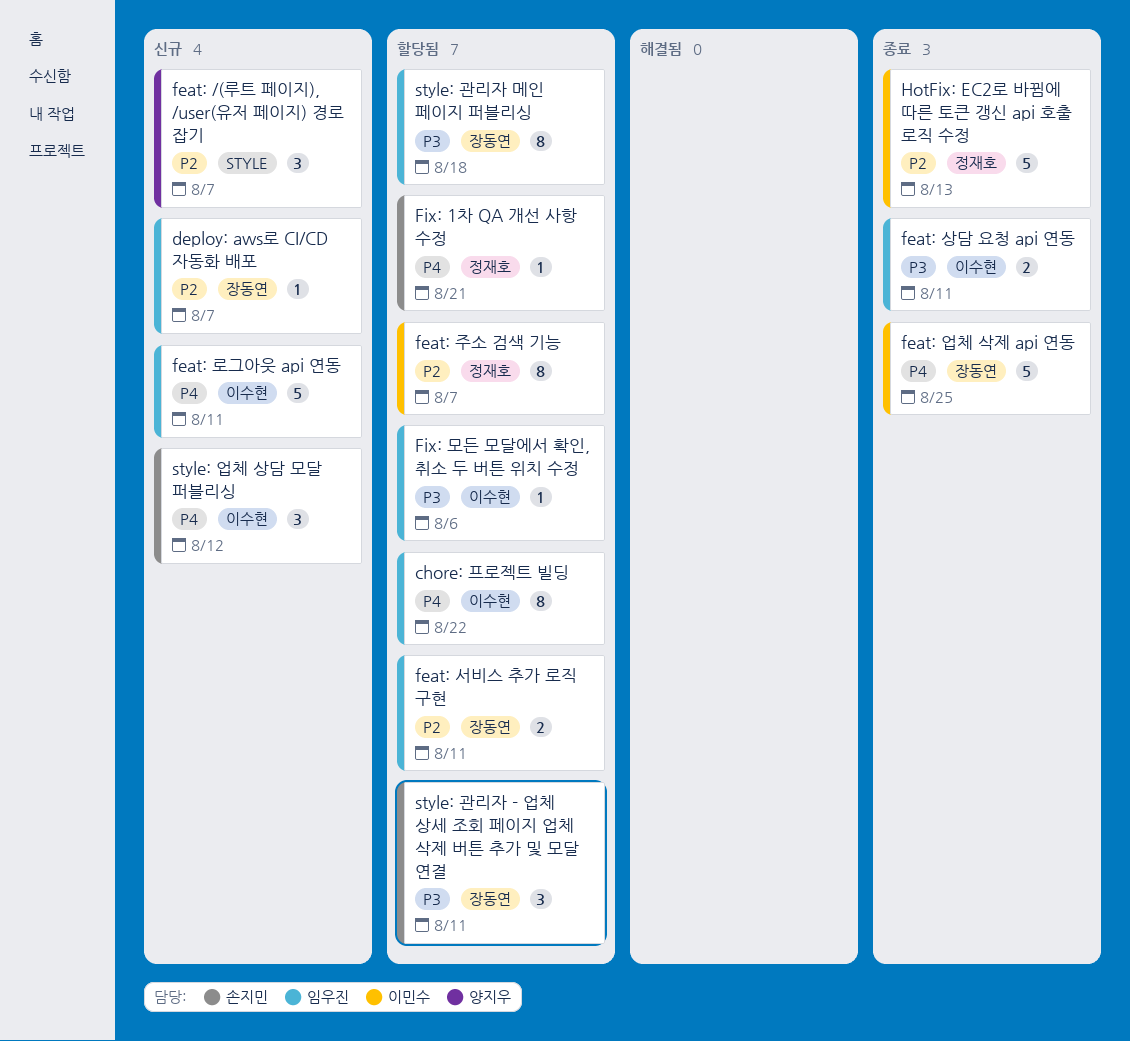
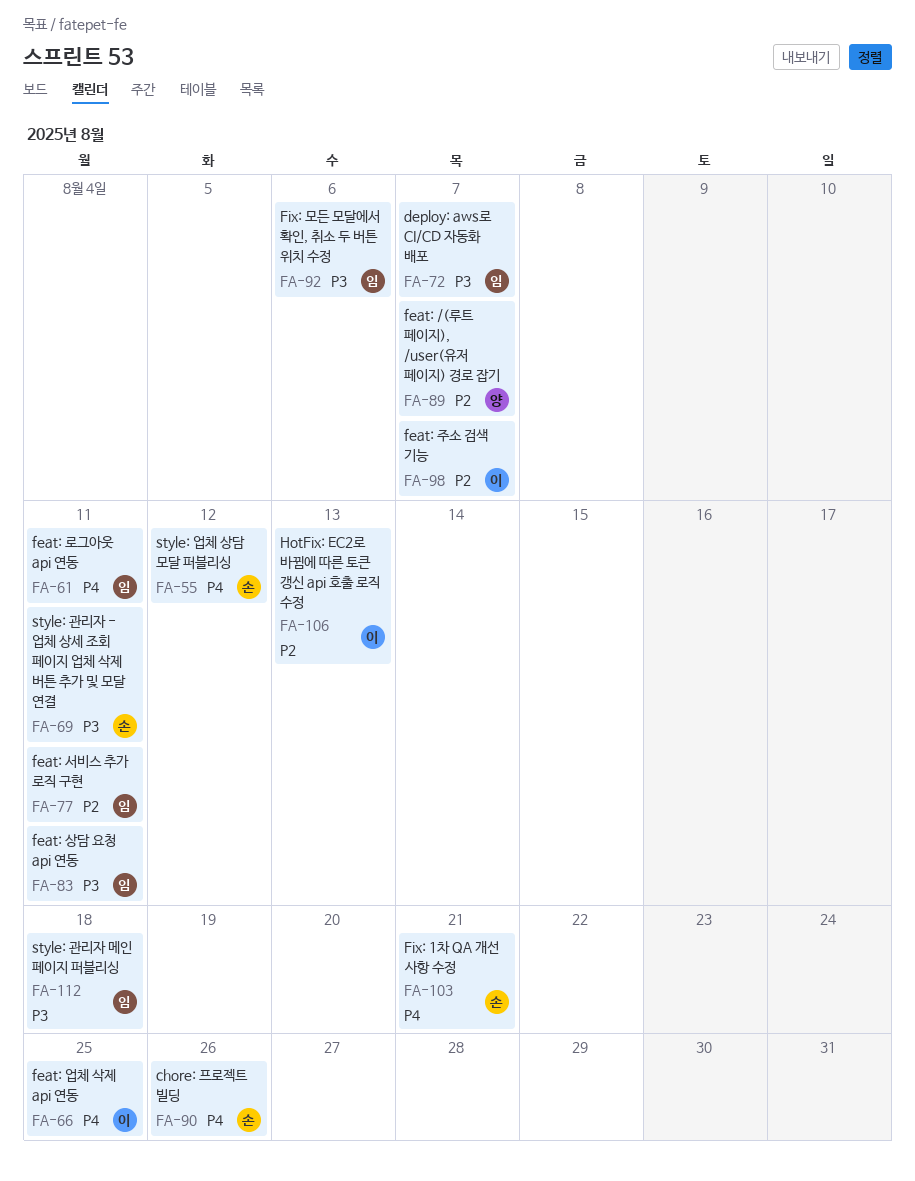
chore: 프로젝트 빌딩, owner: 임우진 -> 손지민
chore: 프로젝트 빌딩, due: Aug 22 -> Aug 26
deploy: aws로 CI/CD 자동화 배포, priority: P2 -> P3

